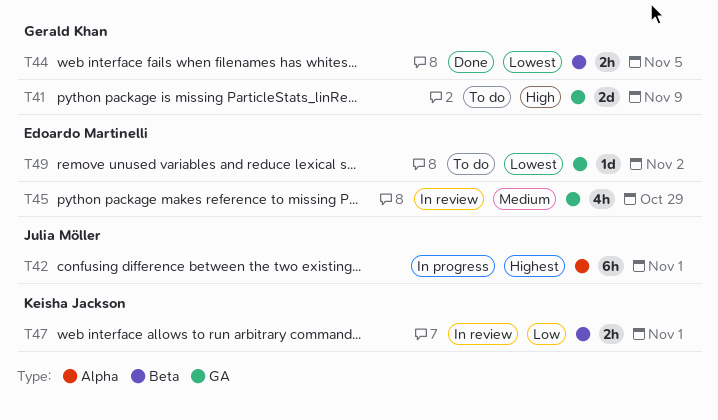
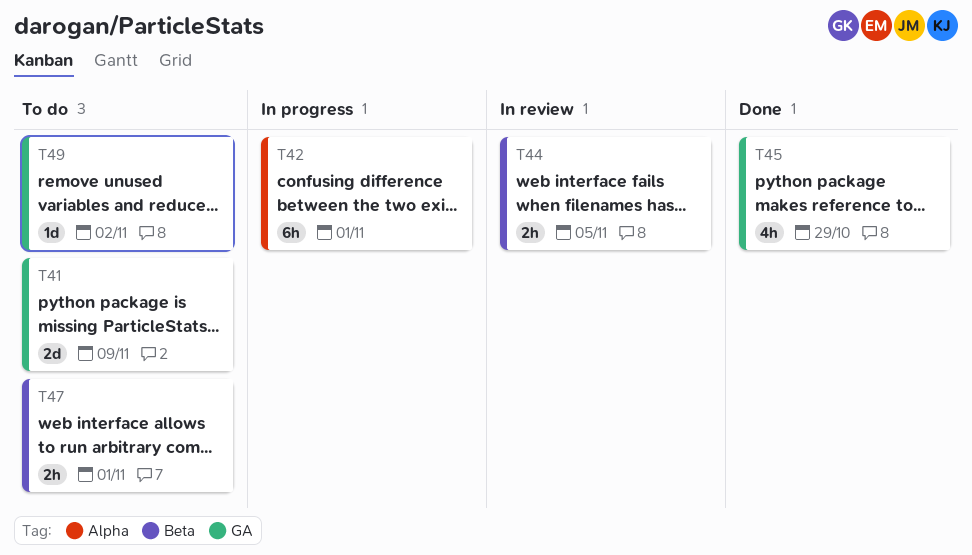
T44, status: Done -> In review
T45, status: In review -> Done
T47, status: In review -> To do

